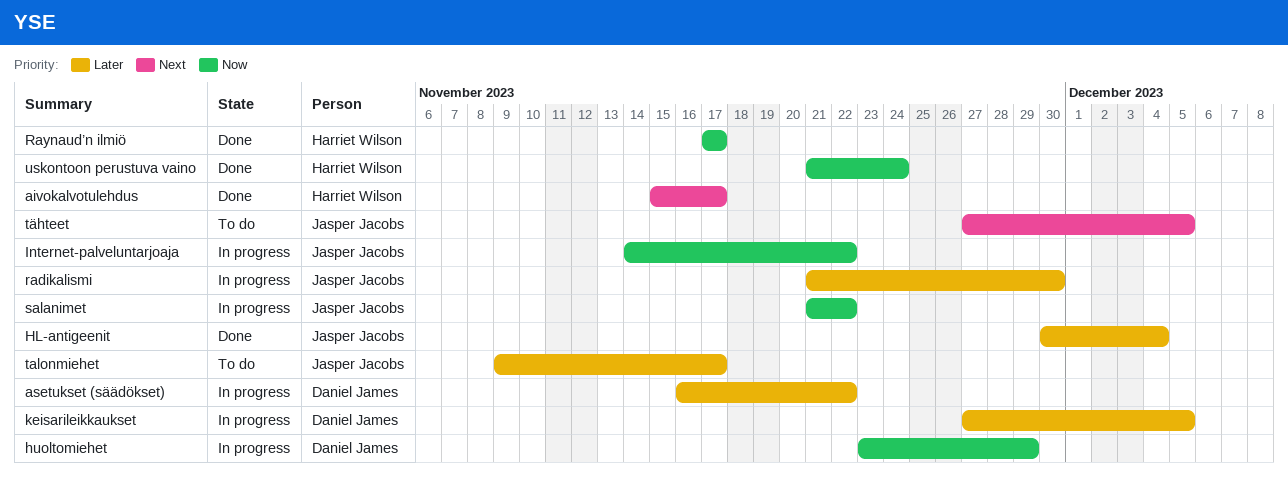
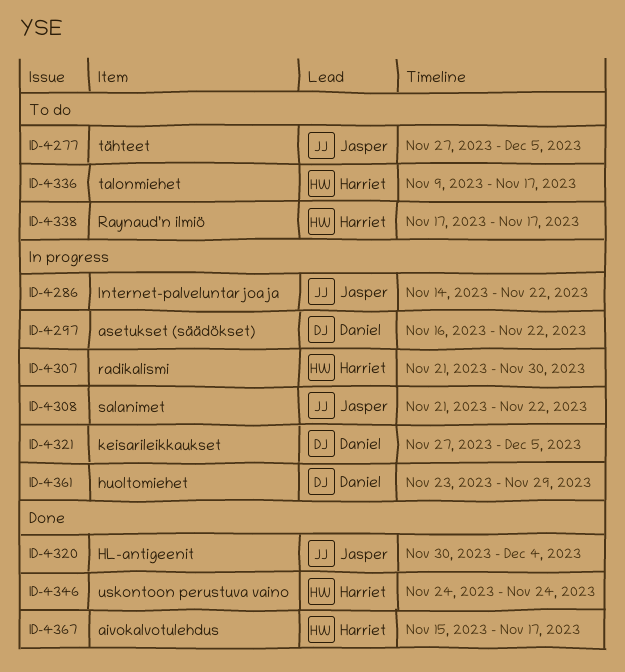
radikalismi, owner: Jasper Jacobs -> Harriet Wilson
Raynaud’n ilmiö, status: Done -> To do
talonmiehet, owner: Jasper Jacobs -> Harriet Wilson
uskontoon perustuva vaino, start: Nov 21 -> Nov 24

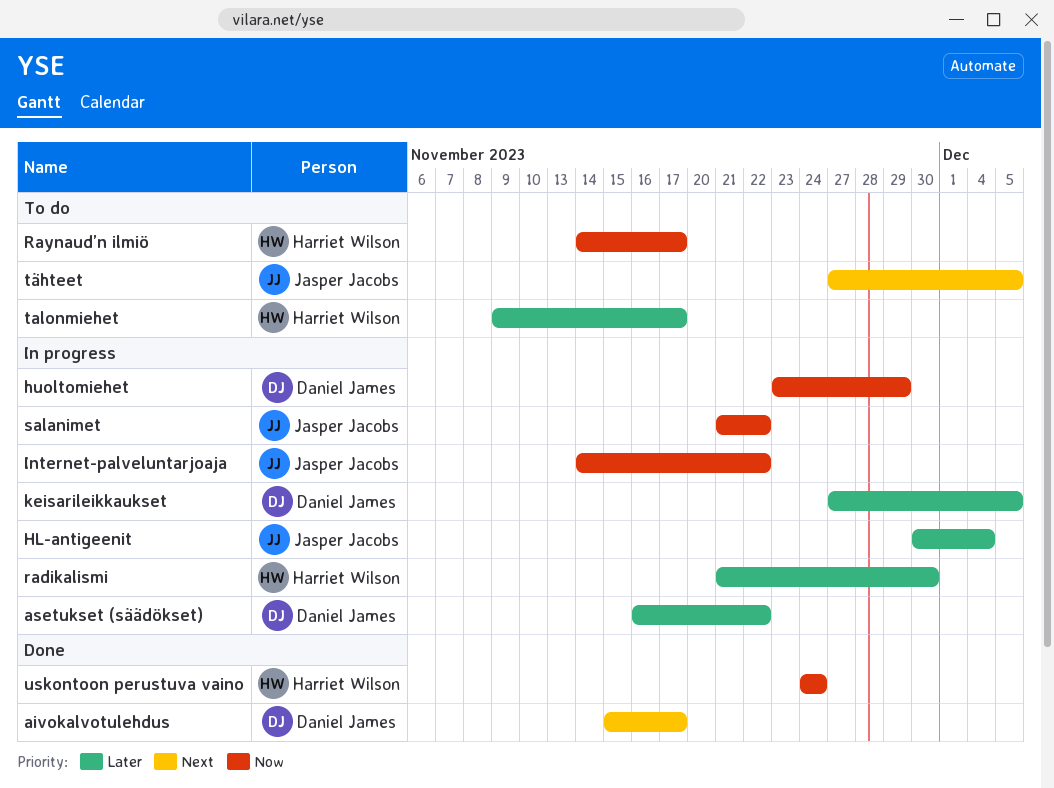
aivokalvotulehdus, owner: Harriet Wilson -> Daniel James
HL-antigeenit, status: Done -> In progress
Raynaud’n ilmiö, start: Nov 17 -> Nov 14

